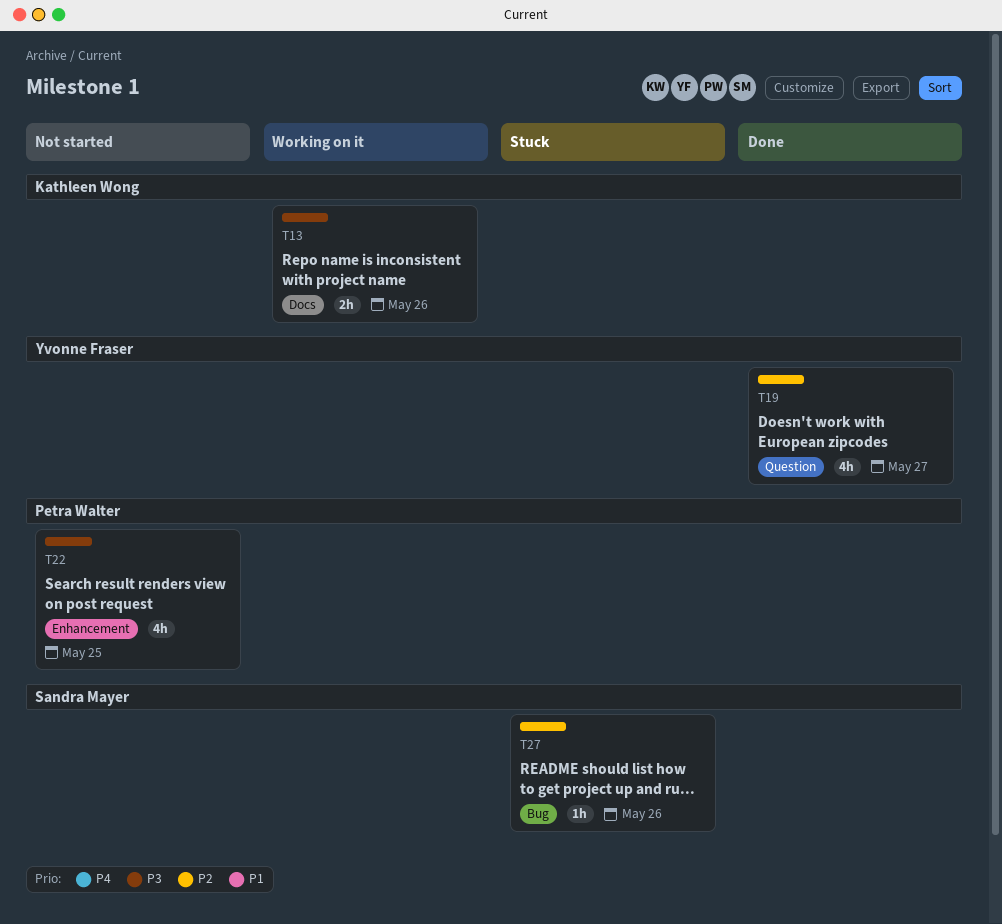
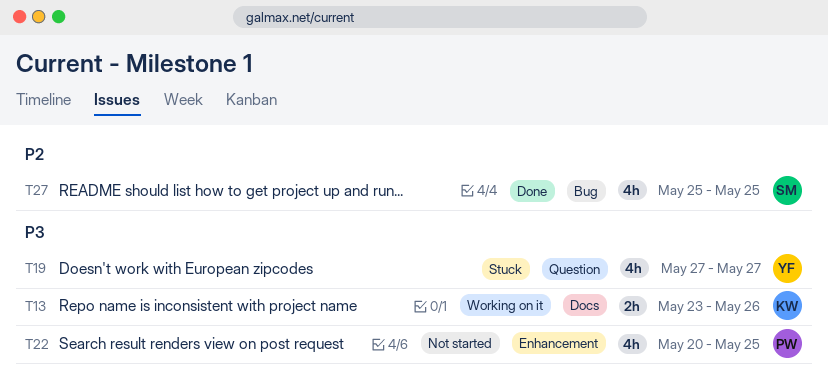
T19, status: Done -> Stuck
T19, priority: P2 -> P3
T27, status: Stuck -> Done
T27, estimate: 1h -> 4h
T27, due: May 26 -> May 25

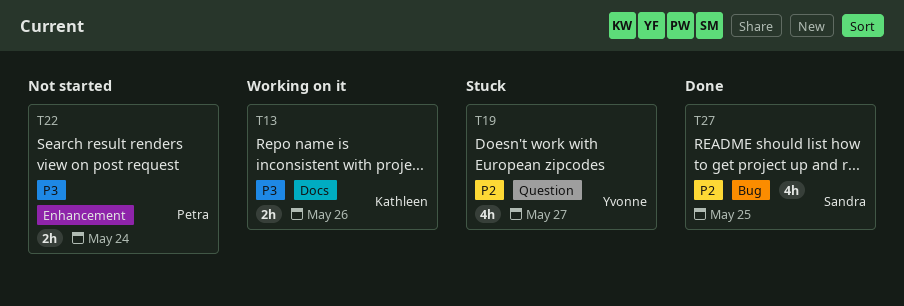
T19, priority: P3 -> P2
T22, estimate: 4h -> 2h
T22, due: May 25 -> May 24

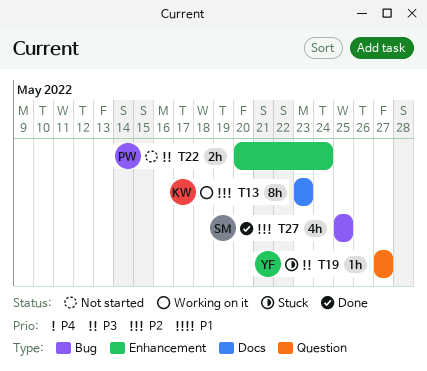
T13, priority: P3 -> P2
T13, estimate: 2h -> 8h
T13, due: May 26 -> May 23
T19, priority: P2 -> P3
T19, estimate: 4h -> 1h

